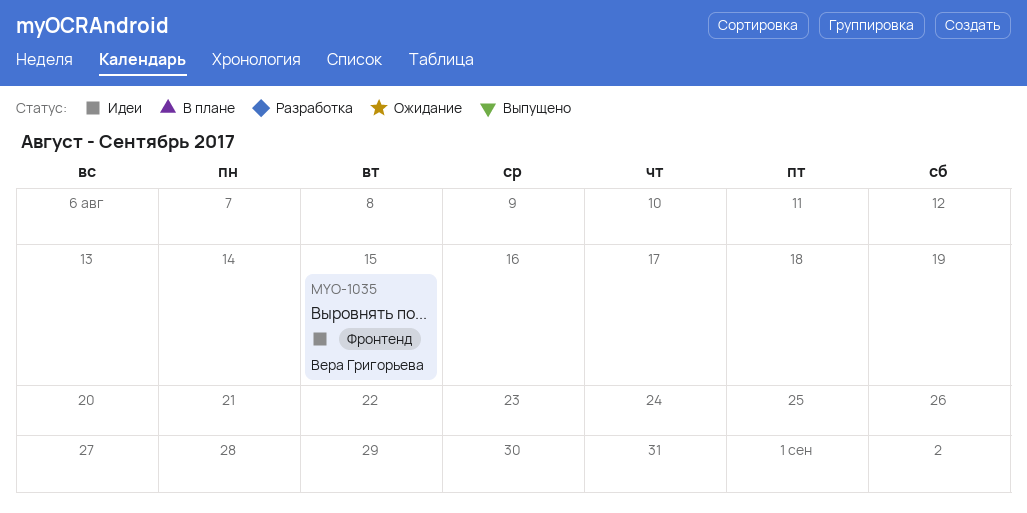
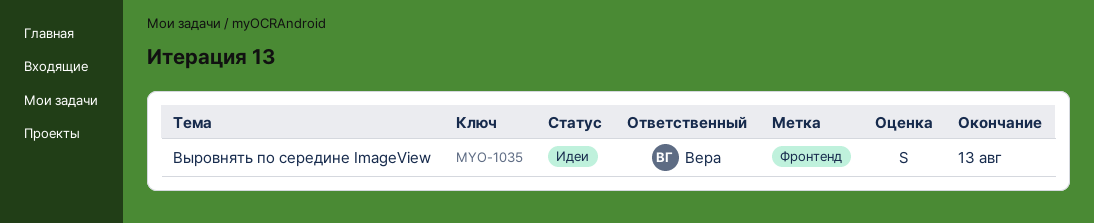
MYO-1035, due: Aug 15 -> Aug 13

